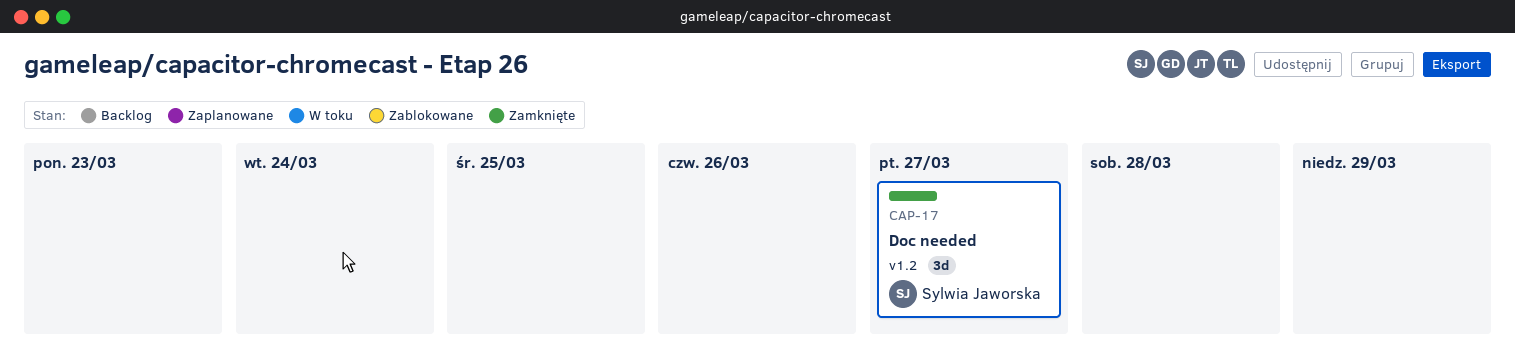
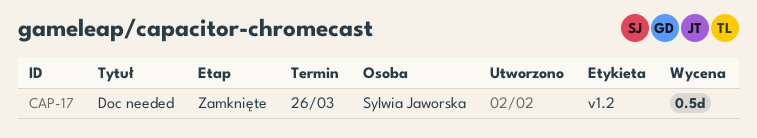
CAP-17, estimate: 3d -> 0.5d
CAP-17, due: Mar 27 -> Mar 26

